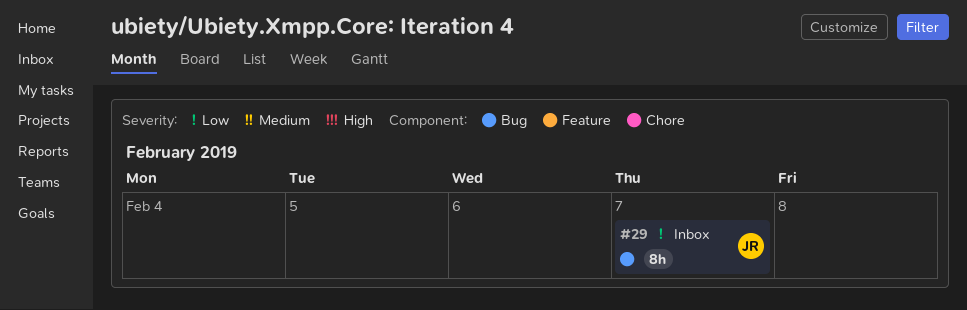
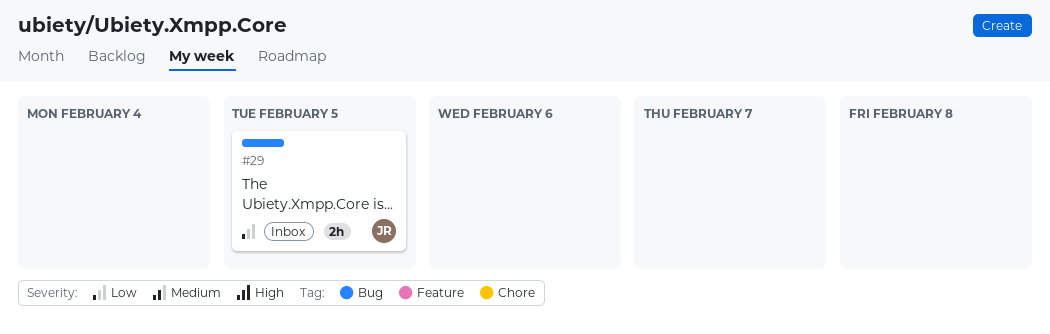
#29, estimate: 8h -> 2h
#29, due: Feb 7 -> Feb 5

